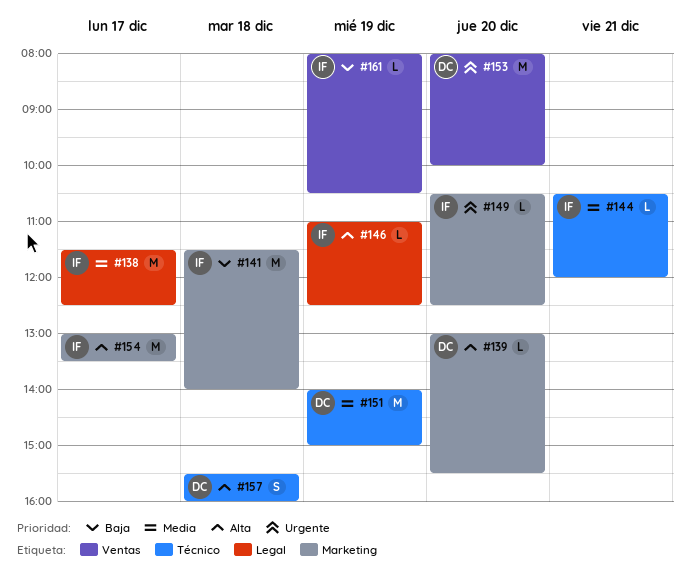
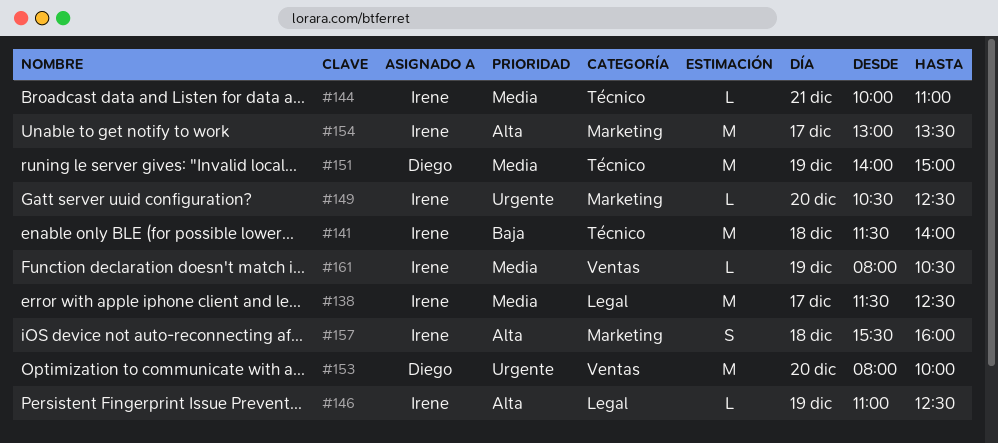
#139: present -> none
#141, label: Marketing -> Técnico
#144, begins: 10:30 -> 10:00
#144, ends: 12:00 -> 11:00
#157, owner: Diego -> Irene
#157, label: Técnico -> Marketing
#161, priority: Baja -> Media

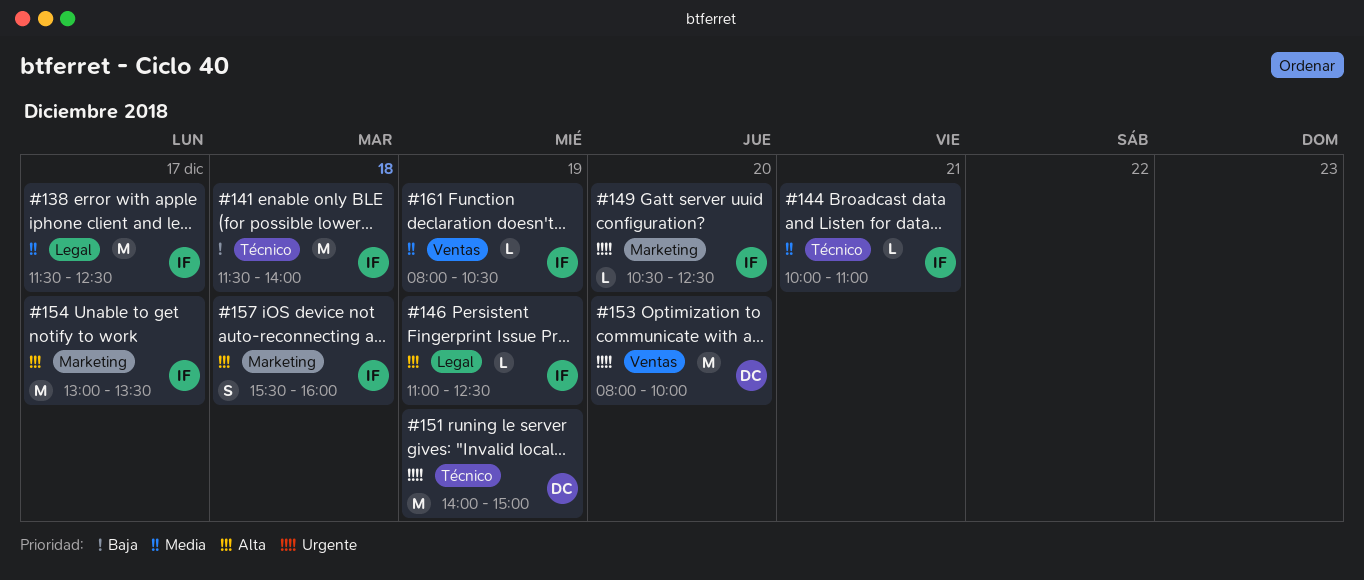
#151, priority: Media -> Urgente

